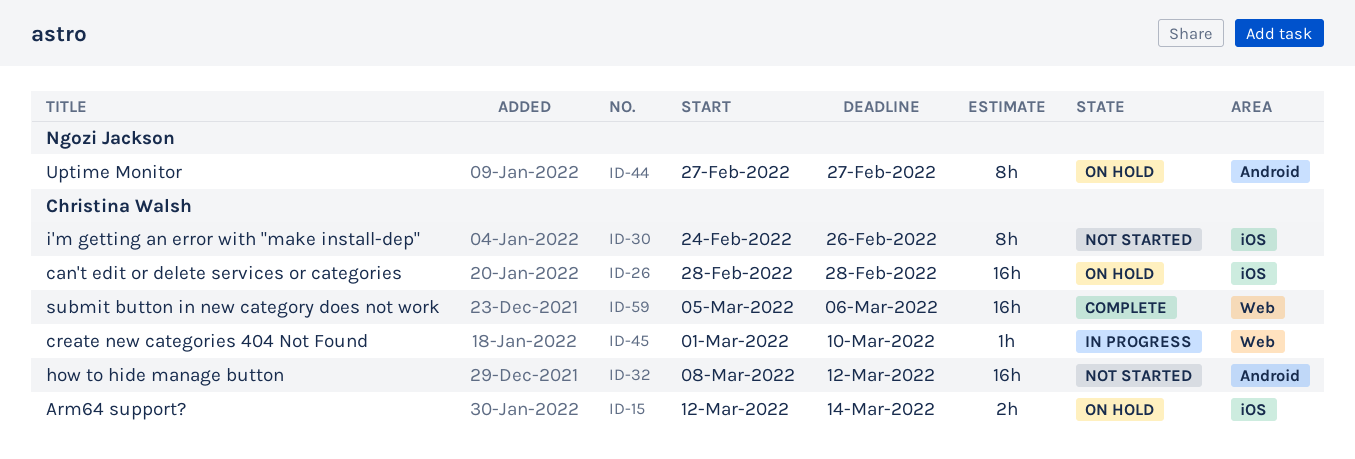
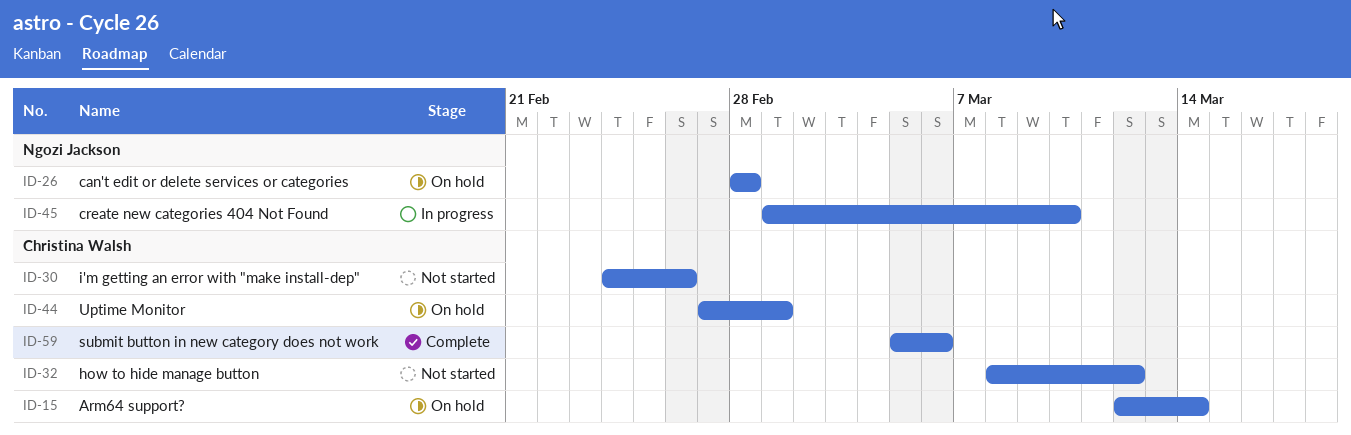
ID-26, owner: Christina Walsh -> Ngozi Jackson
ID-44, owner: Ngozi Jackson -> Christina Walsh
ID-44, due: Feb 27 -> Mar 1
ID-45, owner: Christina Walsh -> Ngozi Jackson

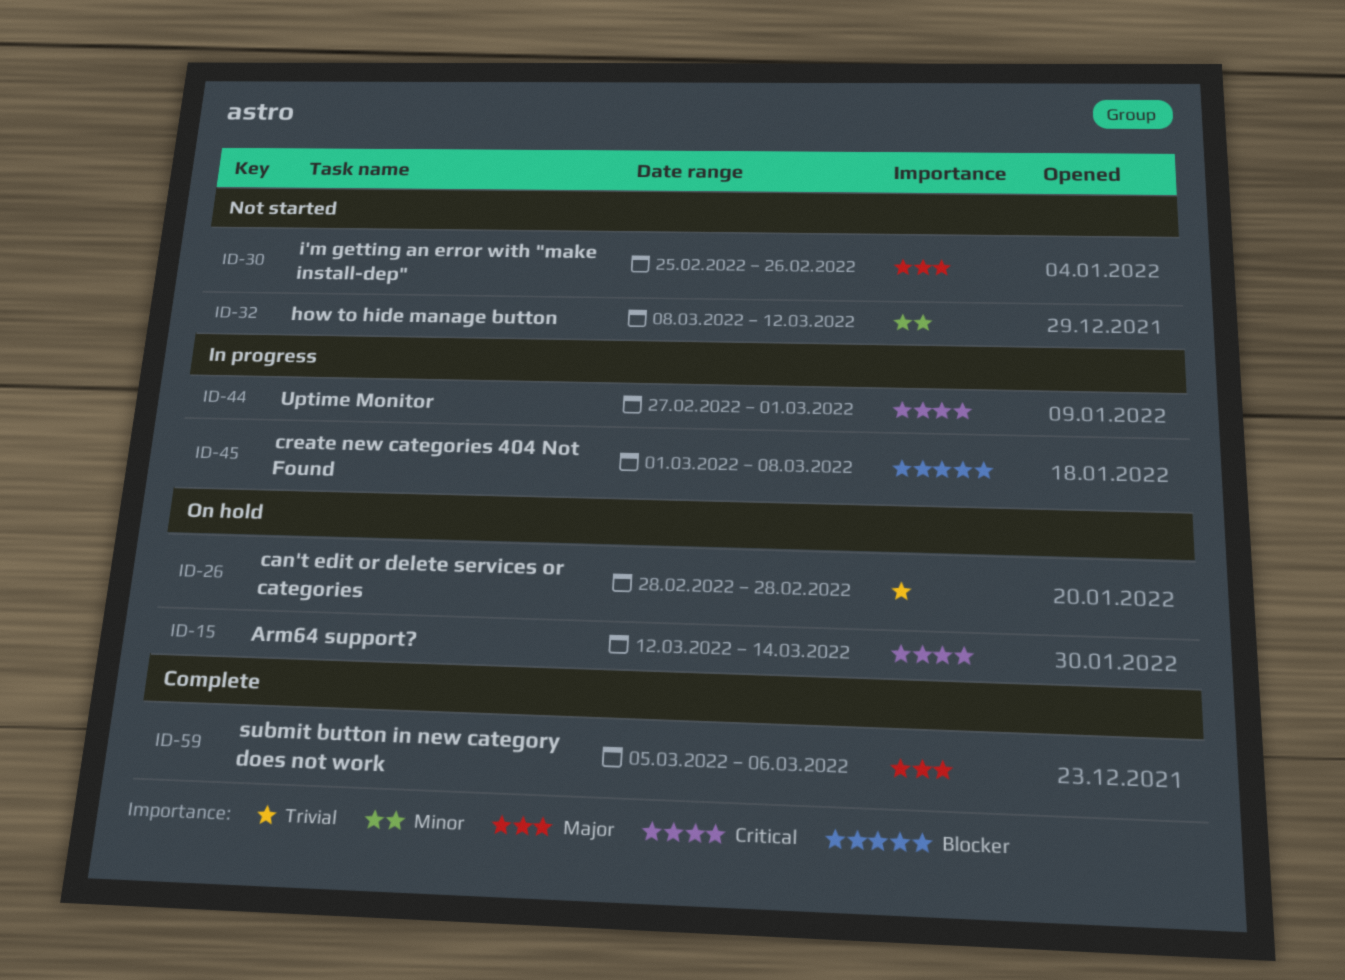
ID-30, start: Feb 24 -> Feb 25
ID-44, status: On hold -> In progress
ID-45, due: Mar 10 -> Mar 8

